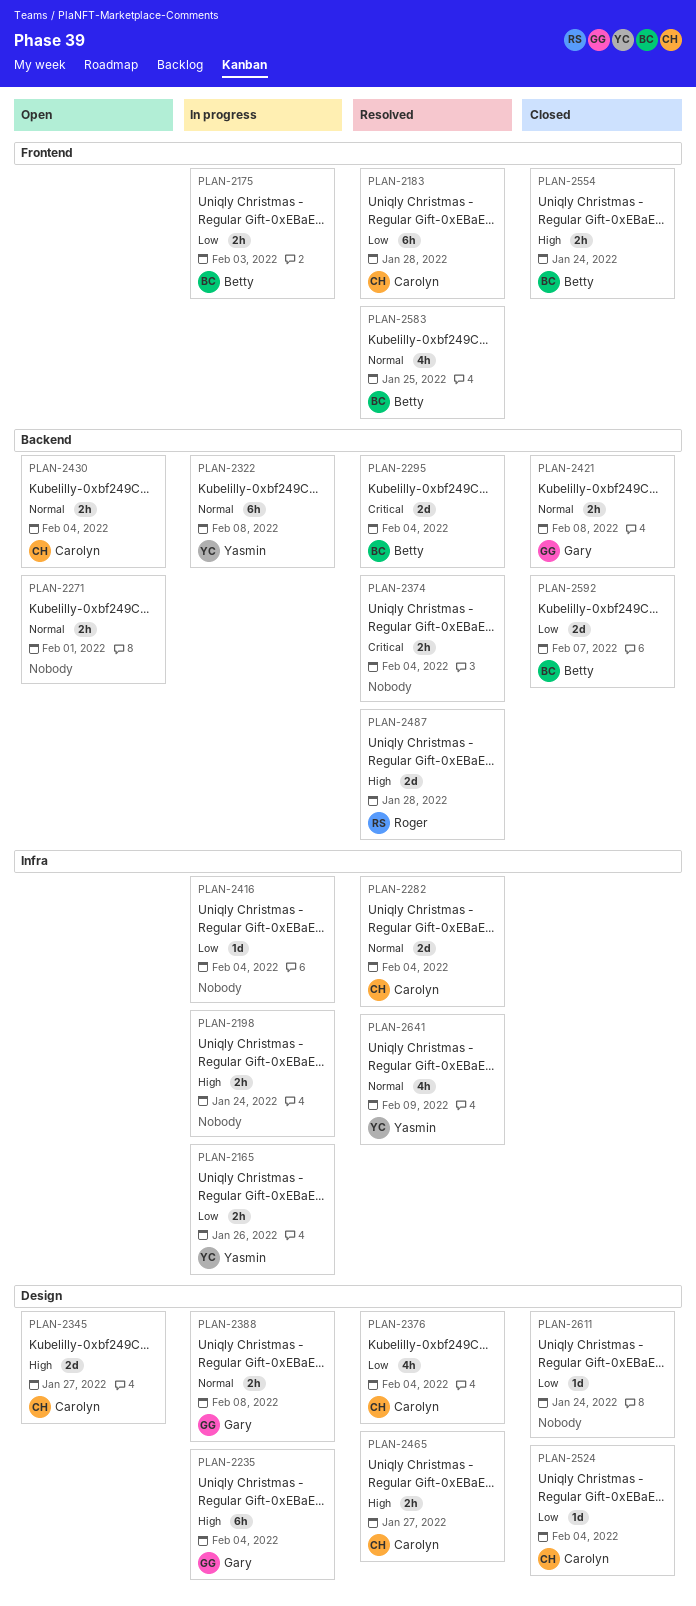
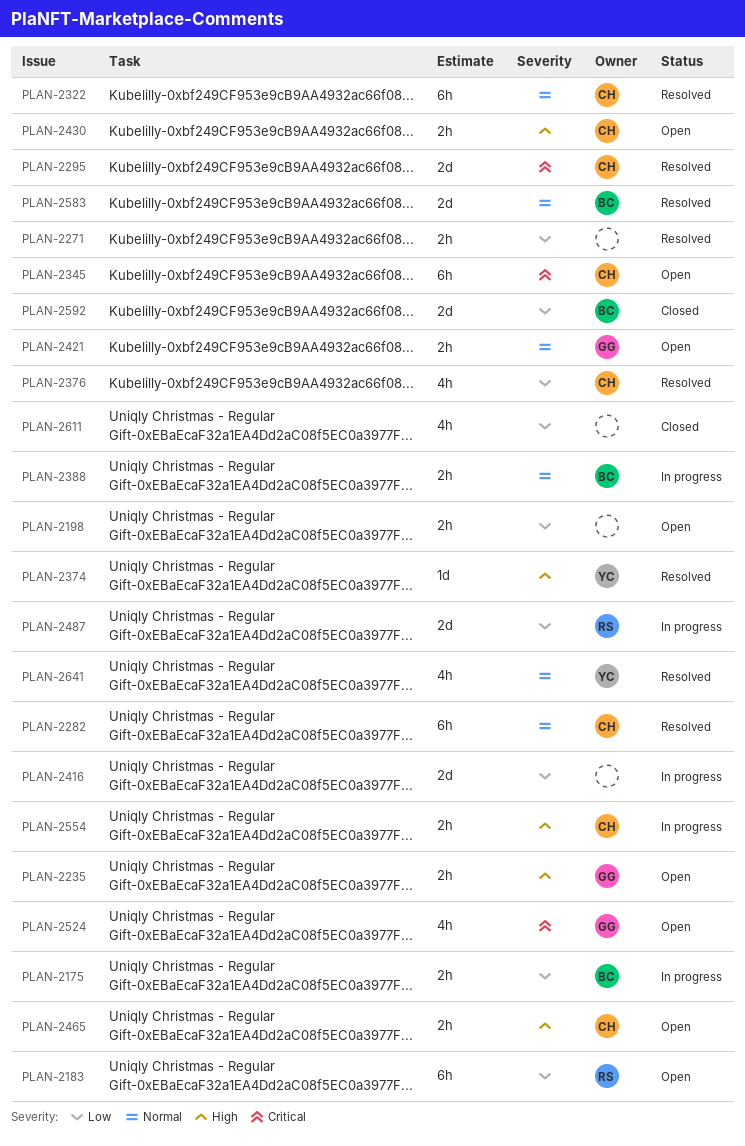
PLAN-2165: present -> none
PLAN-2183, status: Resolved -> Open
PLAN-2183, owner: Carolyn -> Roger
PLAN-2198, status: In progress -> Open
PLAN-2198, priority: High -> Low
PLAN-2235, status: In progress -> Open
PLAN-2235, estimate: 6h -> 2h
PLAN-2271, status: Open -> Resolved
PLAN-2271, priority: Normal -> Low
PLAN-2282, estimate: 2d -> 6h
PLAN-2295, owner: Betty -> Carolyn
PLAN-2322, status: In progress -> Resolved
PLAN-2322, owner: Yasmin -> Carolyn
PLAN-2345, priority: High -> Critical
PLAN-2345, estimate: 2d -> 6h
PLAN-2374, owner: none -> Yasmin
PLAN-2374, priority: Critical -> High
PLAN-2374, estimate: 2h -> 1d
PLAN-2388, owner: Gary -> Betty
PLAN-2416, estimate: 1d -> 2d
PLAN-2421, status: Closed -> Open
PLAN-2430, priority: Normal -> High
PLAN-2465, status: Resolved -> Open
PLAN-2487, status: Resolved -> In progress
PLAN-2487, priority: High -> Low
PLAN-2524, status: Closed -> Open
PLAN-2524, owner: Carolyn -> Gary
PLAN-2524, priority: Low -> Critical
PLAN-2524, estimate: 1d -> 4h
PLAN-2554, status: Closed -> In progress
PLAN-2554, owner: Betty -> Carolyn
PLAN-2583, estimate: 4h -> 2d
PLAN-2611, estimate: 1d -> 4h

